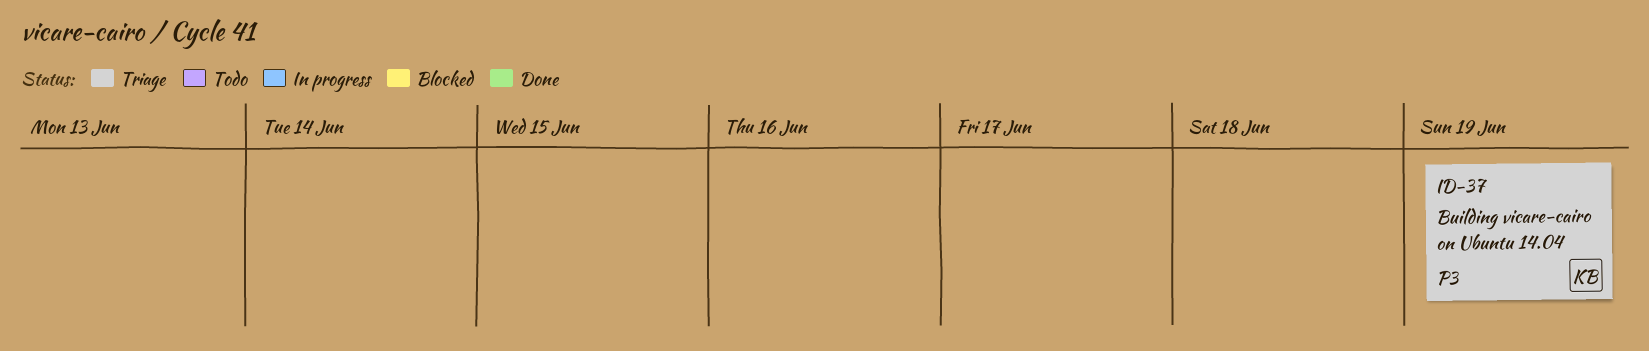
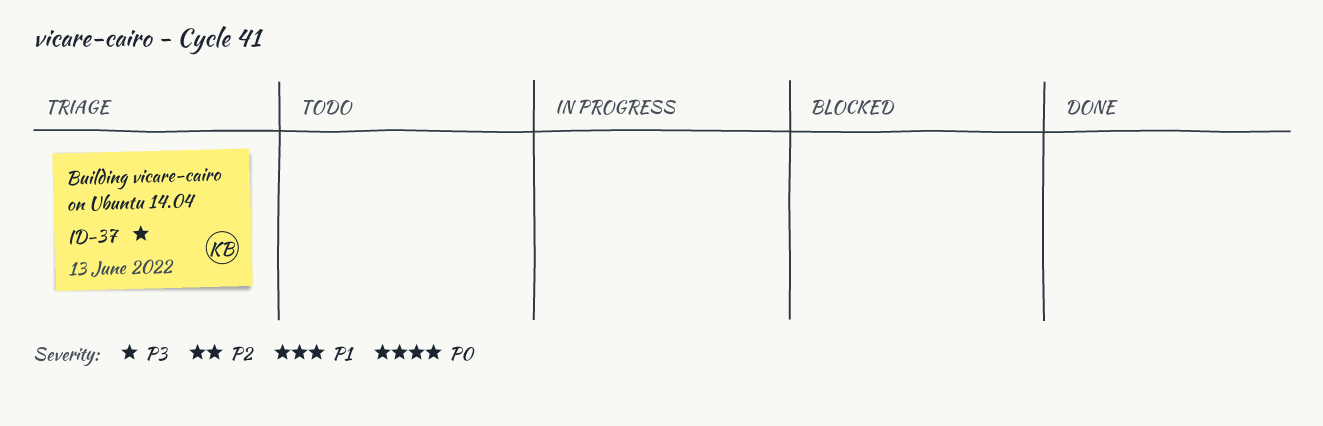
ID-37, due: Jun 19 -> Jun 13

